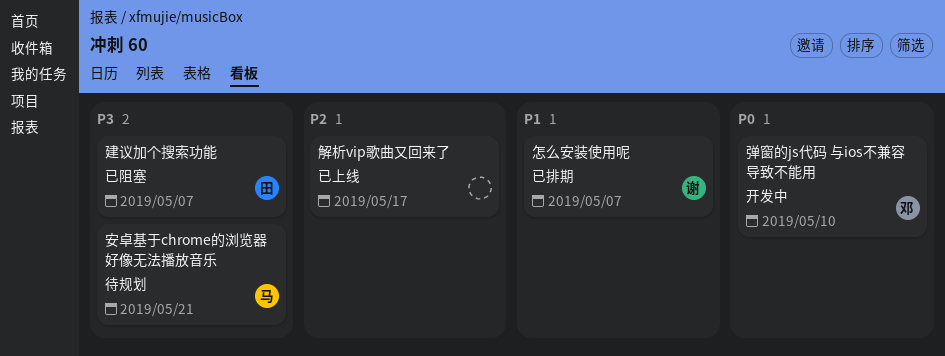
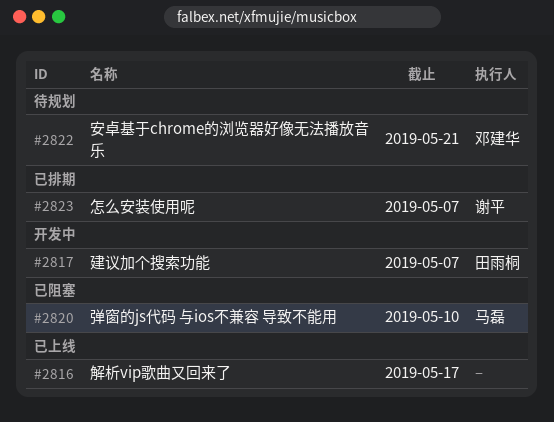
安卓基于chrome的浏览器好像无法播放音乐, owner: 马磊 -> 邓建华
建议加个搜索功能, status: 已阻塞 -> 开发中
弹窗的js代码 与ios不兼容 导致不能用, status: 开发中 -> 已阻塞
弹窗的js代码 与ios不兼容 导致不能用, owner: 邓建华 -> 马磊

